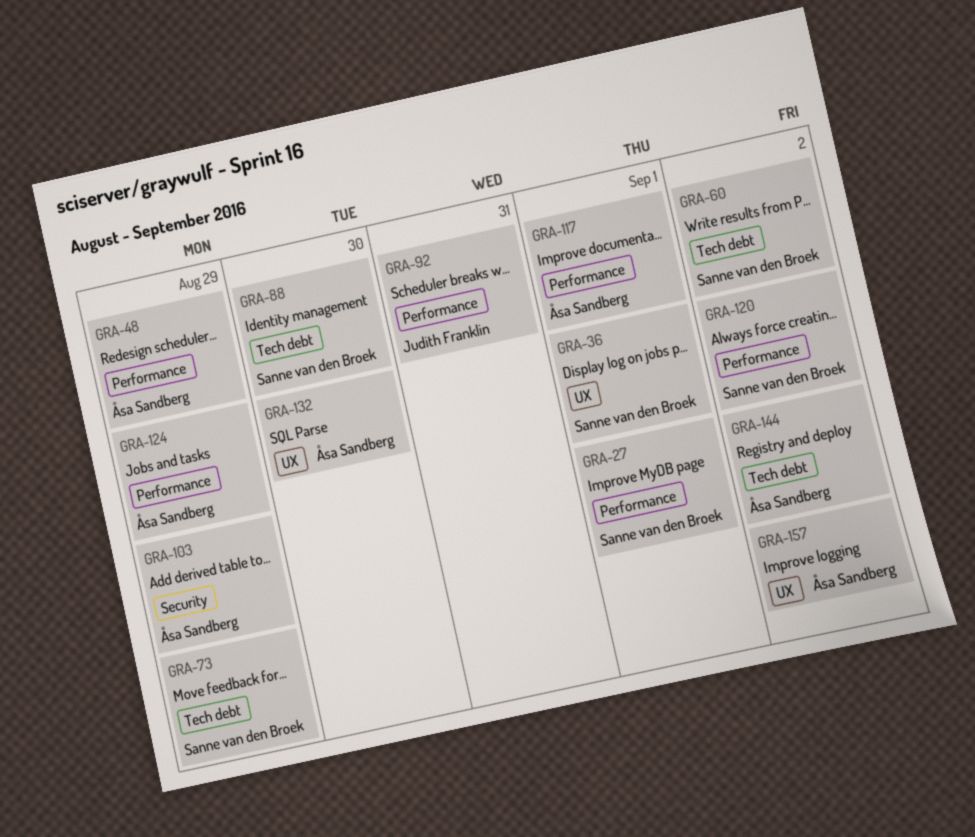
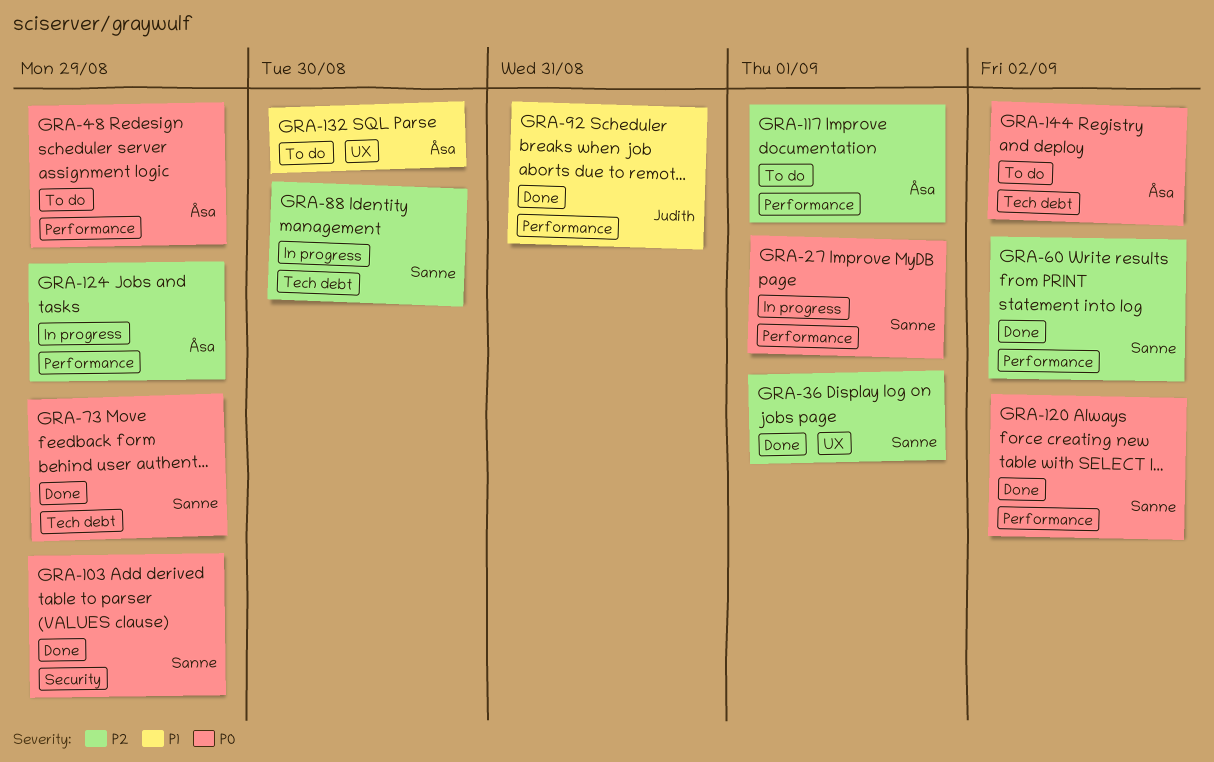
GRA-60, label: Tech debt -> Performance
GRA-103, owner: Åsa Sandberg -> Sanne van den Broek
GRA-157: present -> none

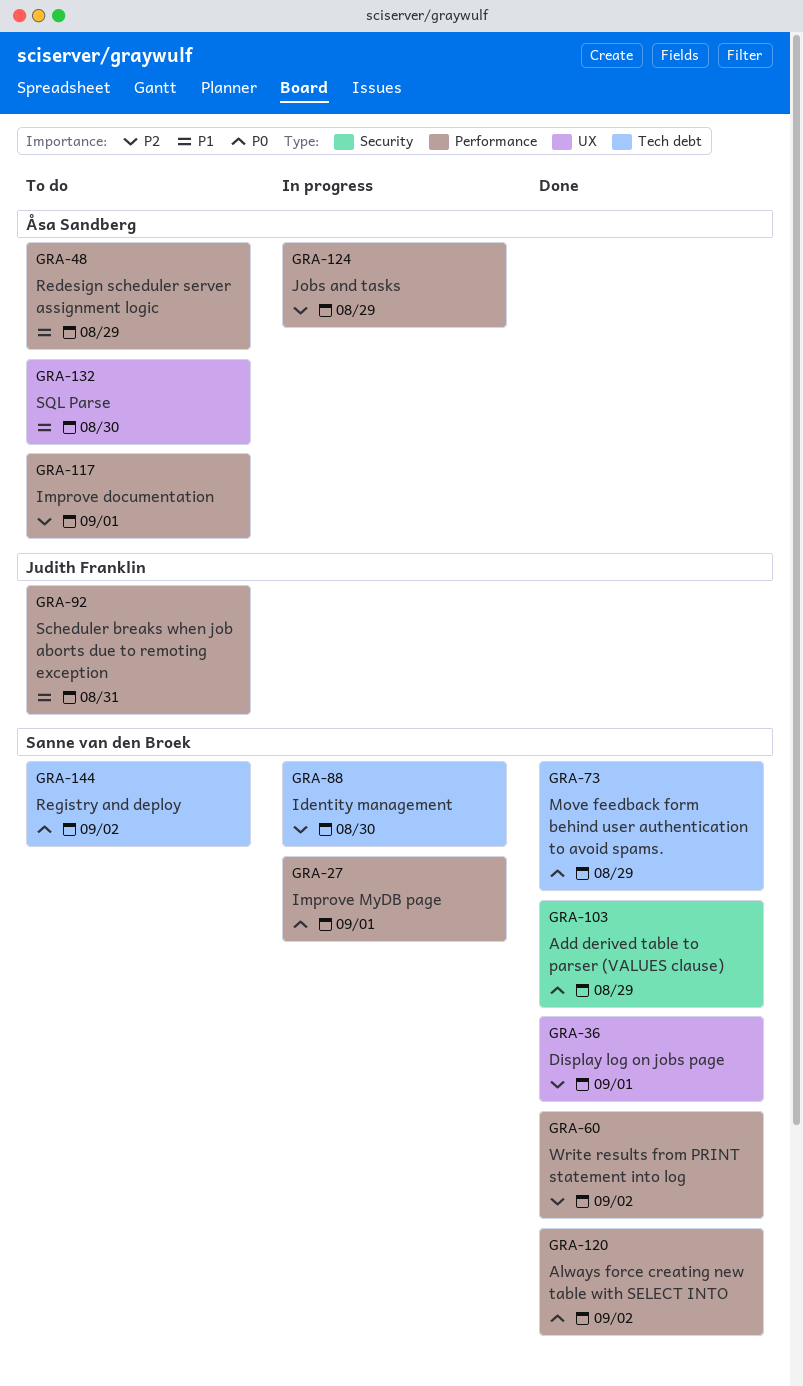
GRA-48, priority: P0 -> P1
GRA-92, status: Done -> To do
GRA-144, owner: Åsa Sandberg -> Sanne van den Broek

